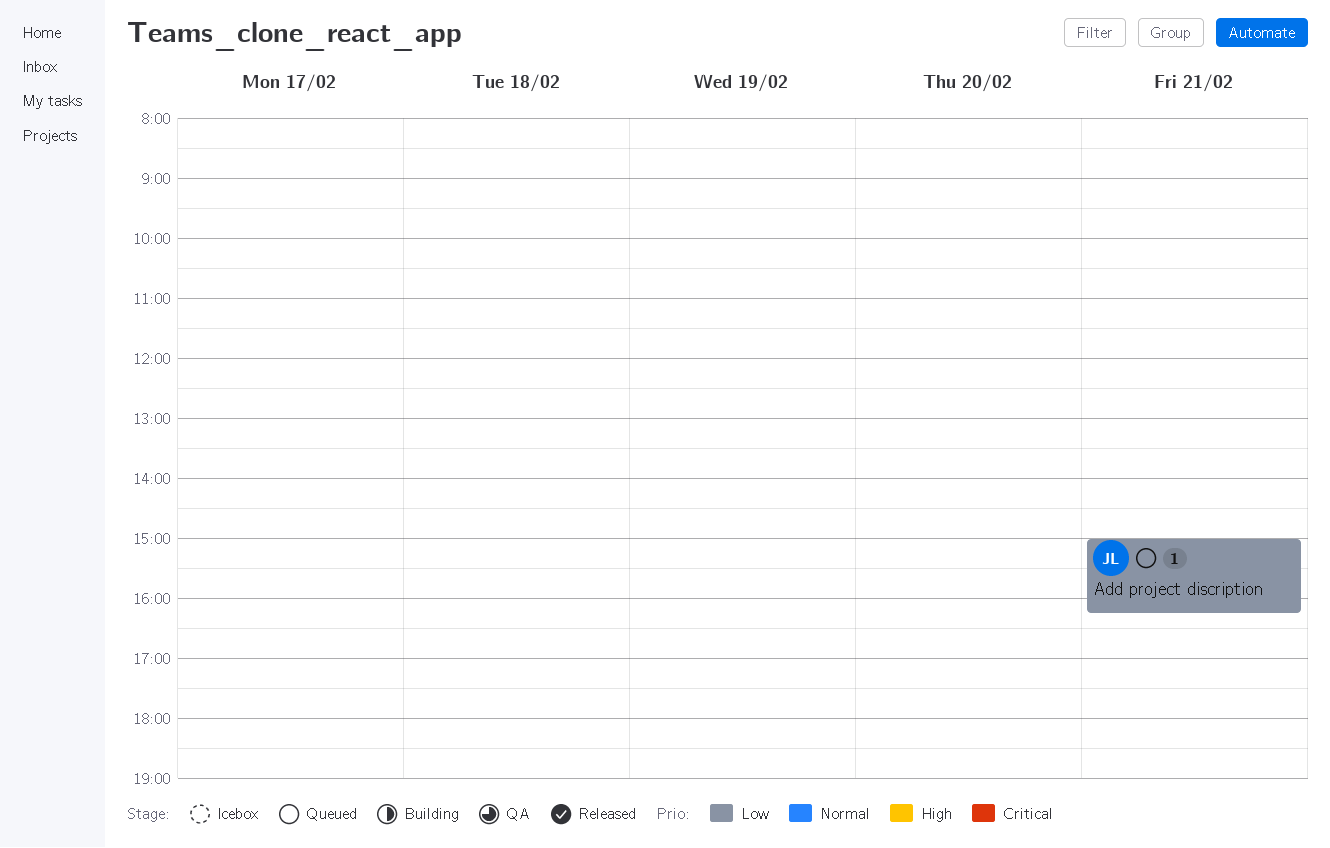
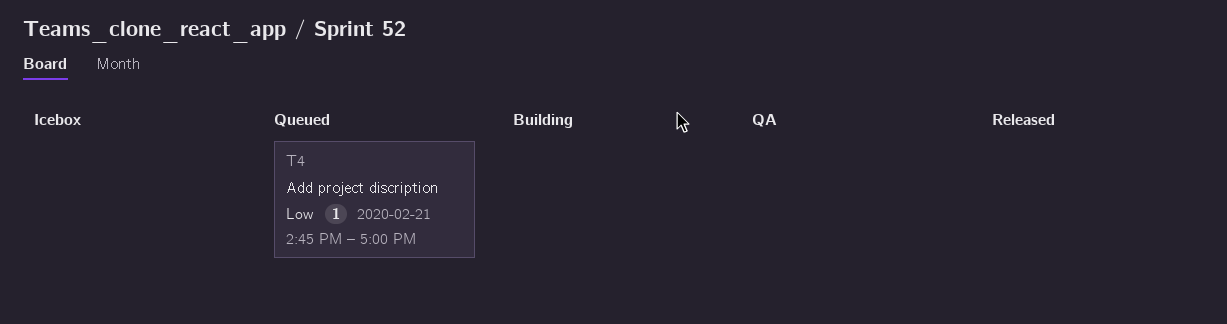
Add project discription, begins: 15:00 -> 14:45
Add project discription, ends: 16:15 -> 17:00

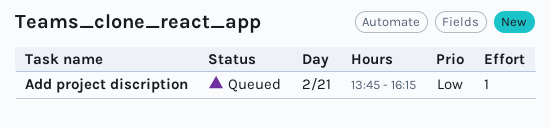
Add project discription, begins: 14:45 -> 13:45
Add project discription, ends: 17:00 -> 16:15

